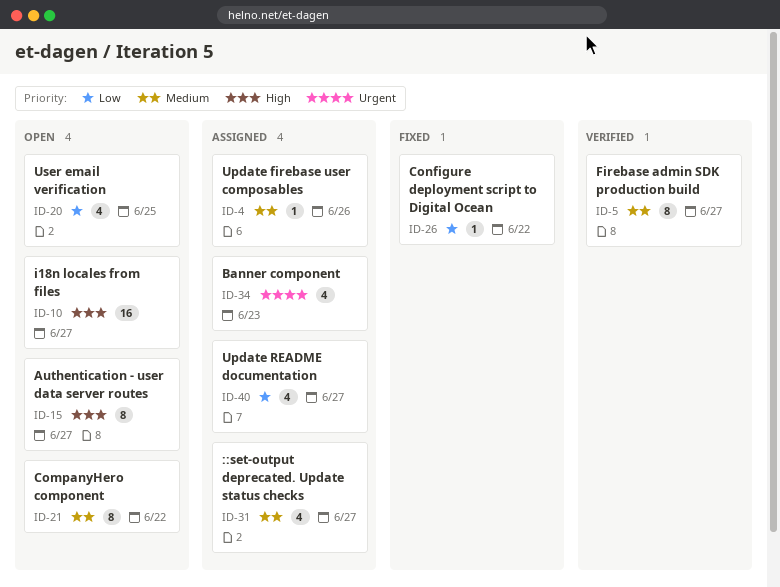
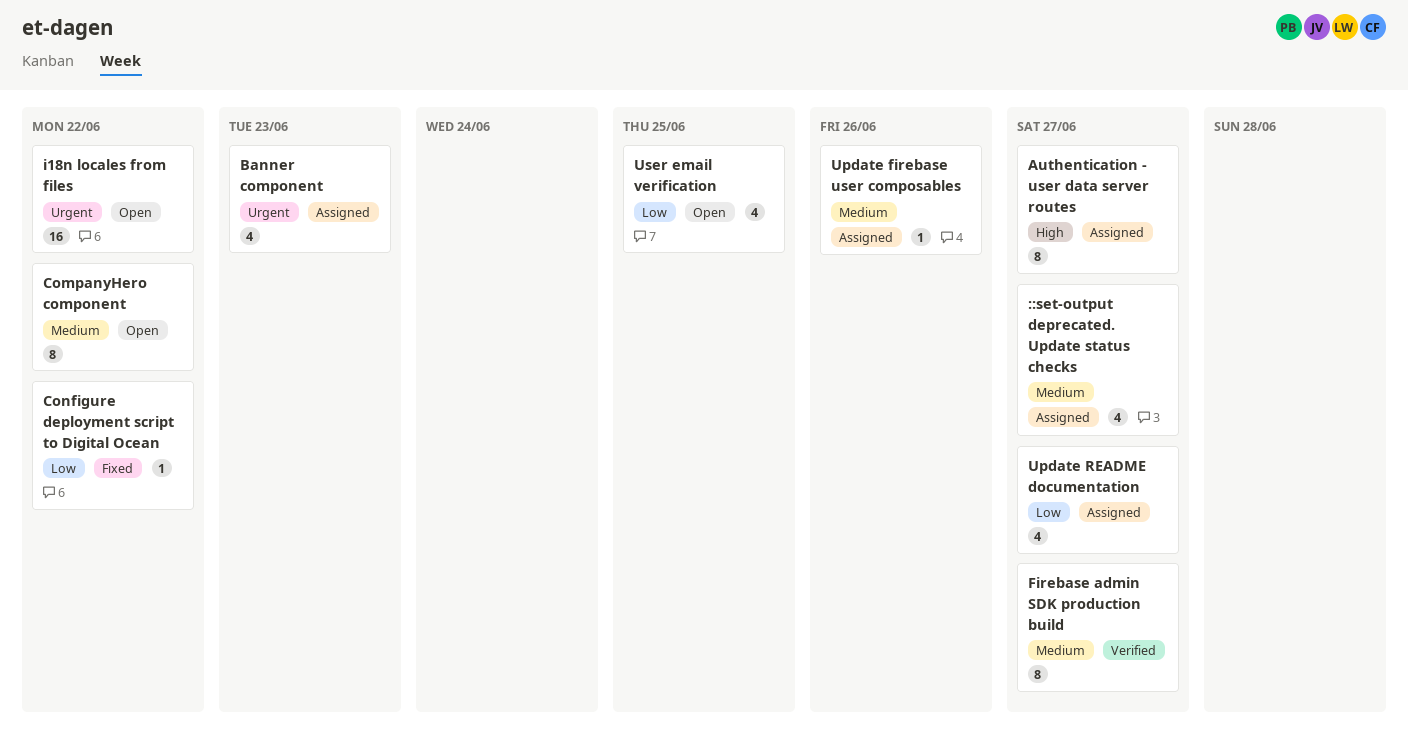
Authentication - user data server routes, status: Open -> Assigned
i18n locales from files, priority: High -> Urgent
i18n locales from files, due: Jun 27 -> Jun 22

